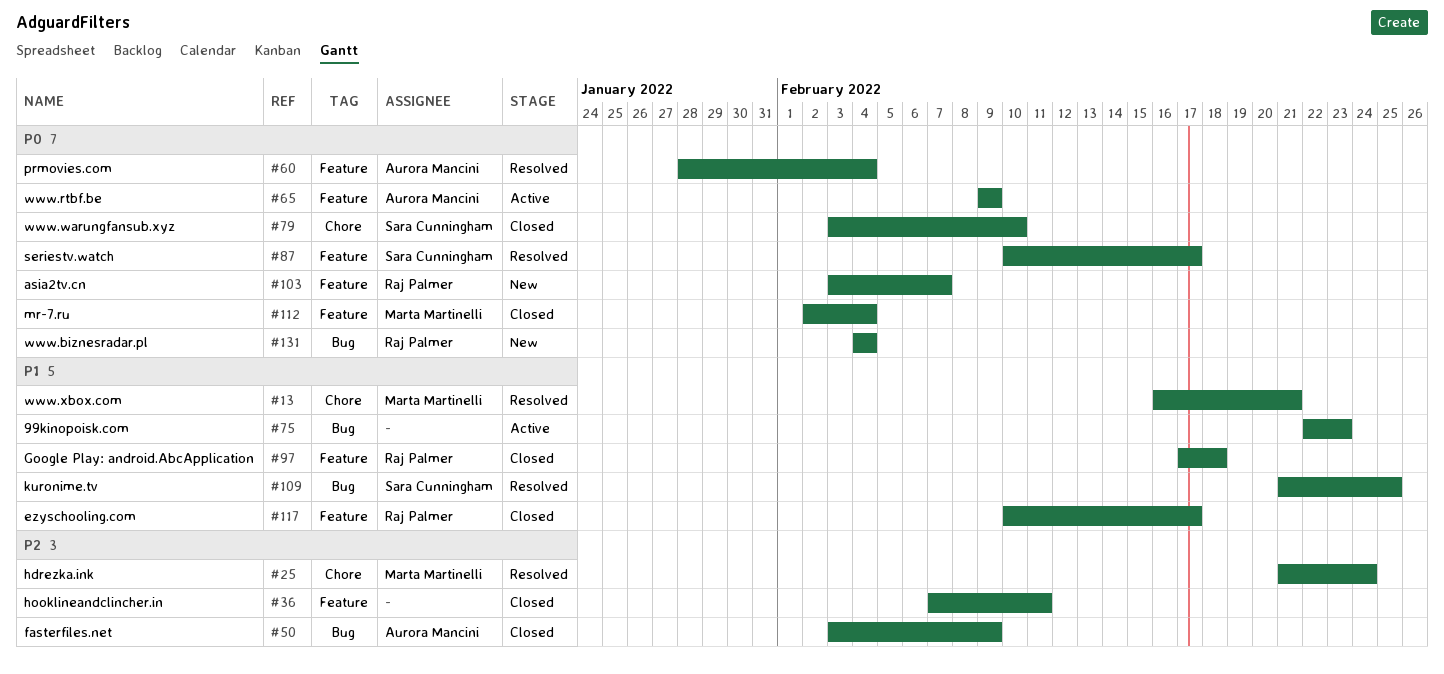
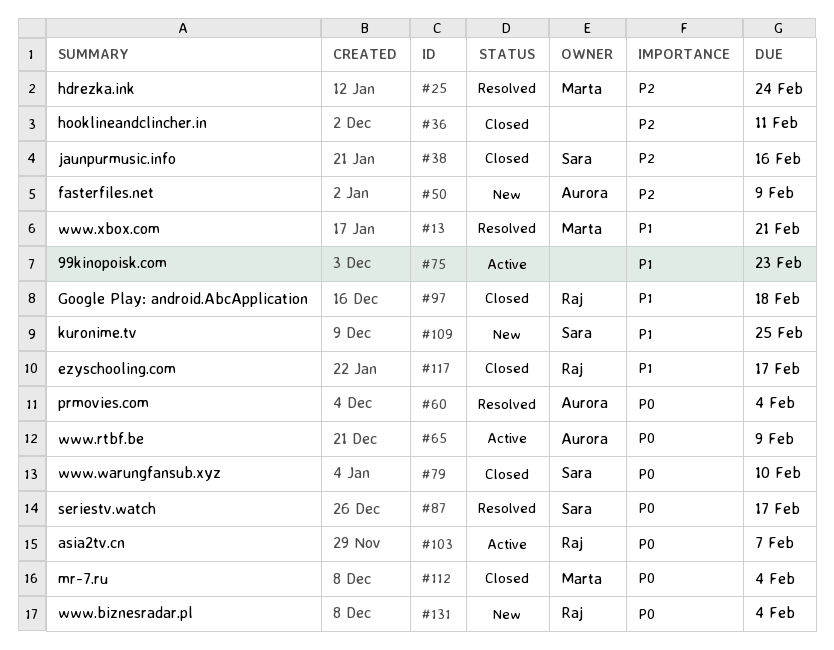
#38: none -> present
#50, status: Closed -> New
#103, status: New -> Active
#109, status: Resolved -> New

